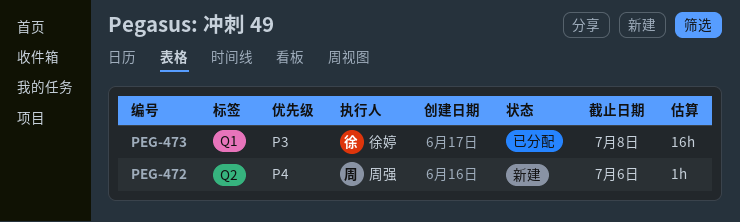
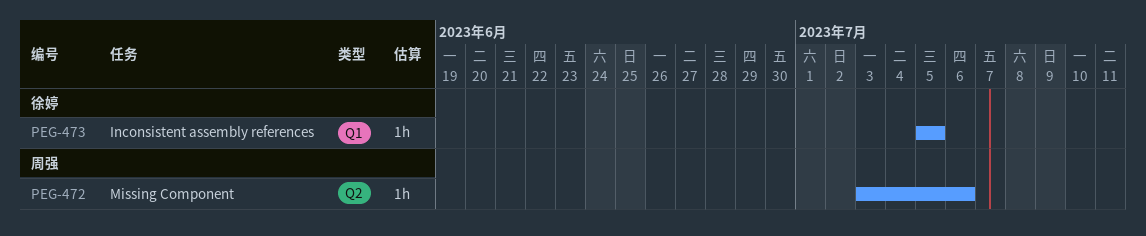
PEG-473, estimate: 16h -> 1h
PEG-473, due: Jul 8 -> Jul 5

